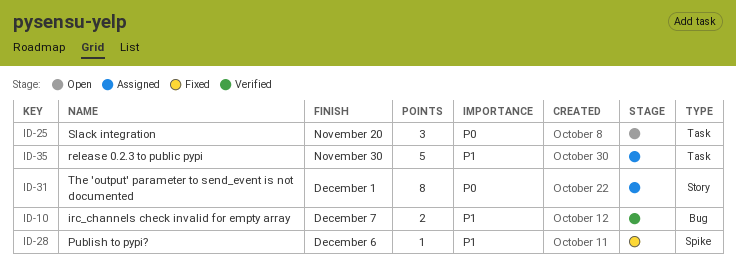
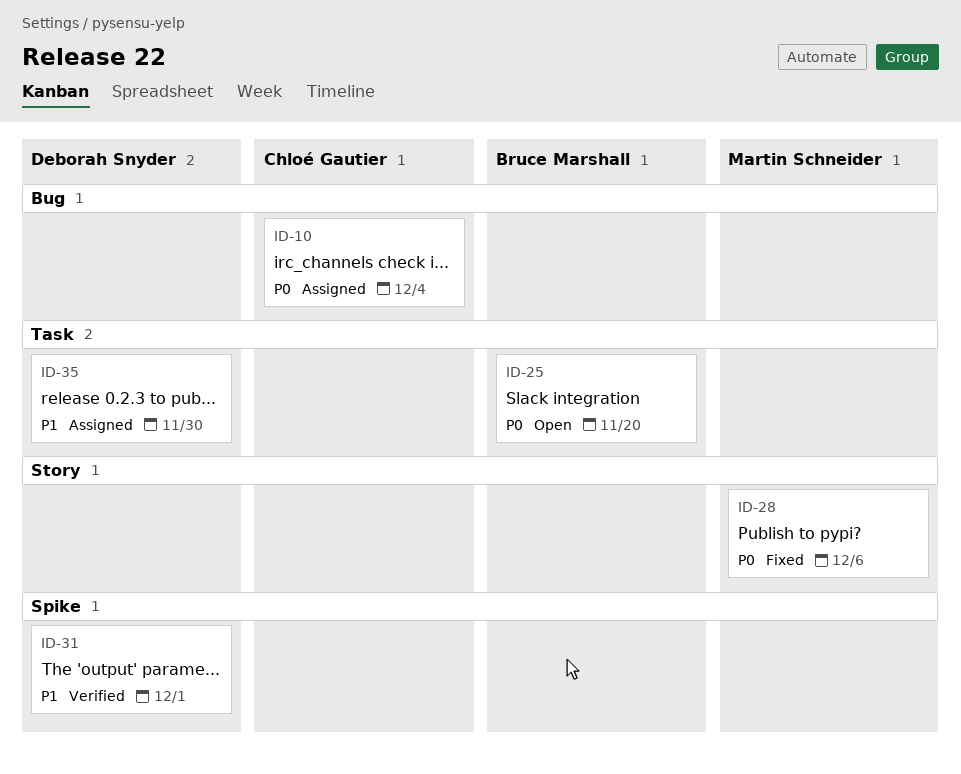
ID-10, status: Verified -> Assigned
ID-10, priority: P1 -> P0
ID-10, due: Dec 7 -> Dec 4
ID-28, priority: P1 -> P0
ID-28, label: Spike -> Story
ID-31, status: Assigned -> Verified
ID-31, priority: P0 -> P1
ID-31, label: Story -> Spike

